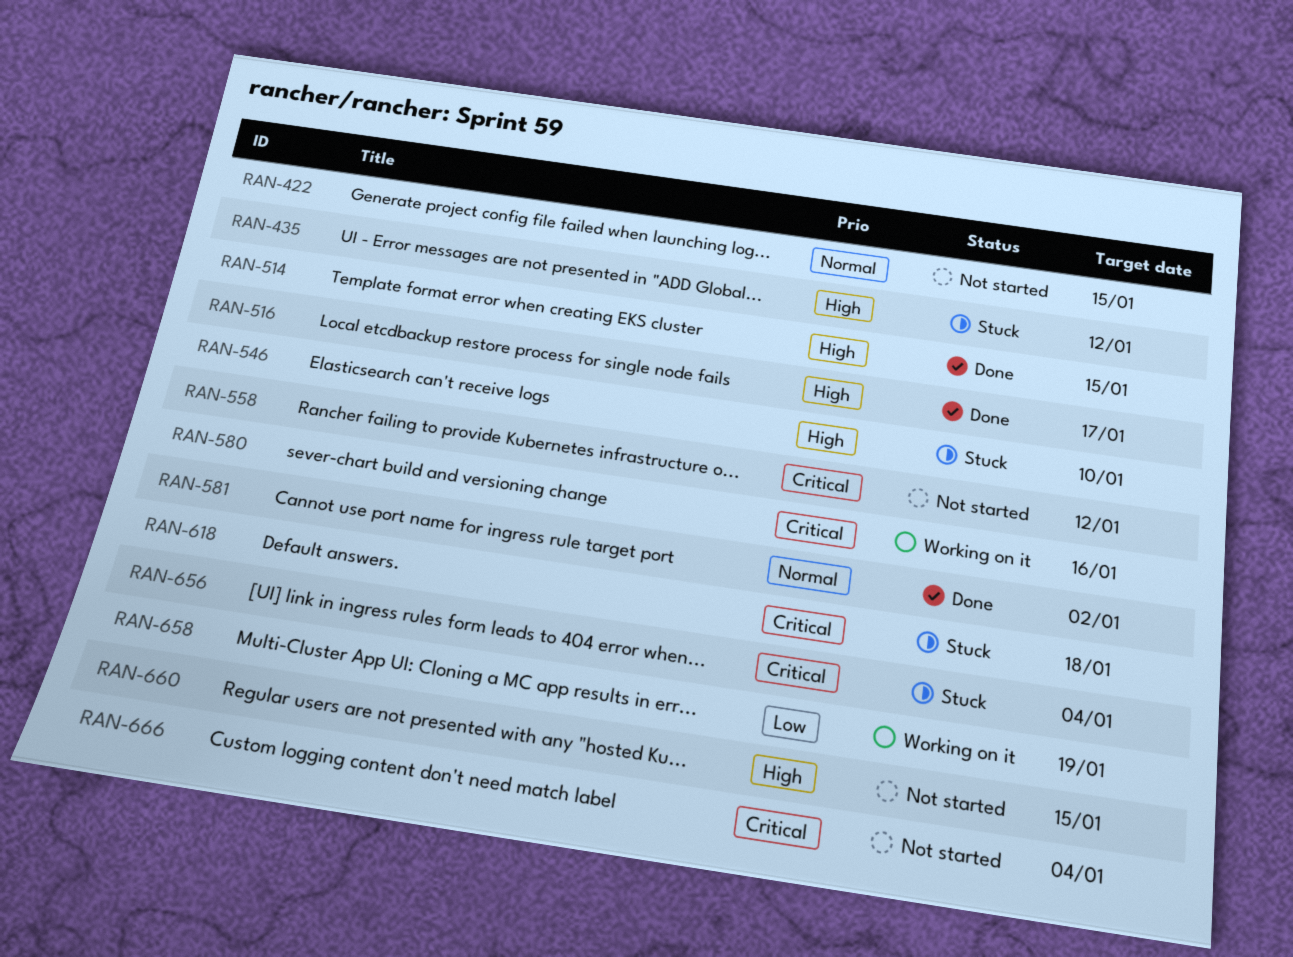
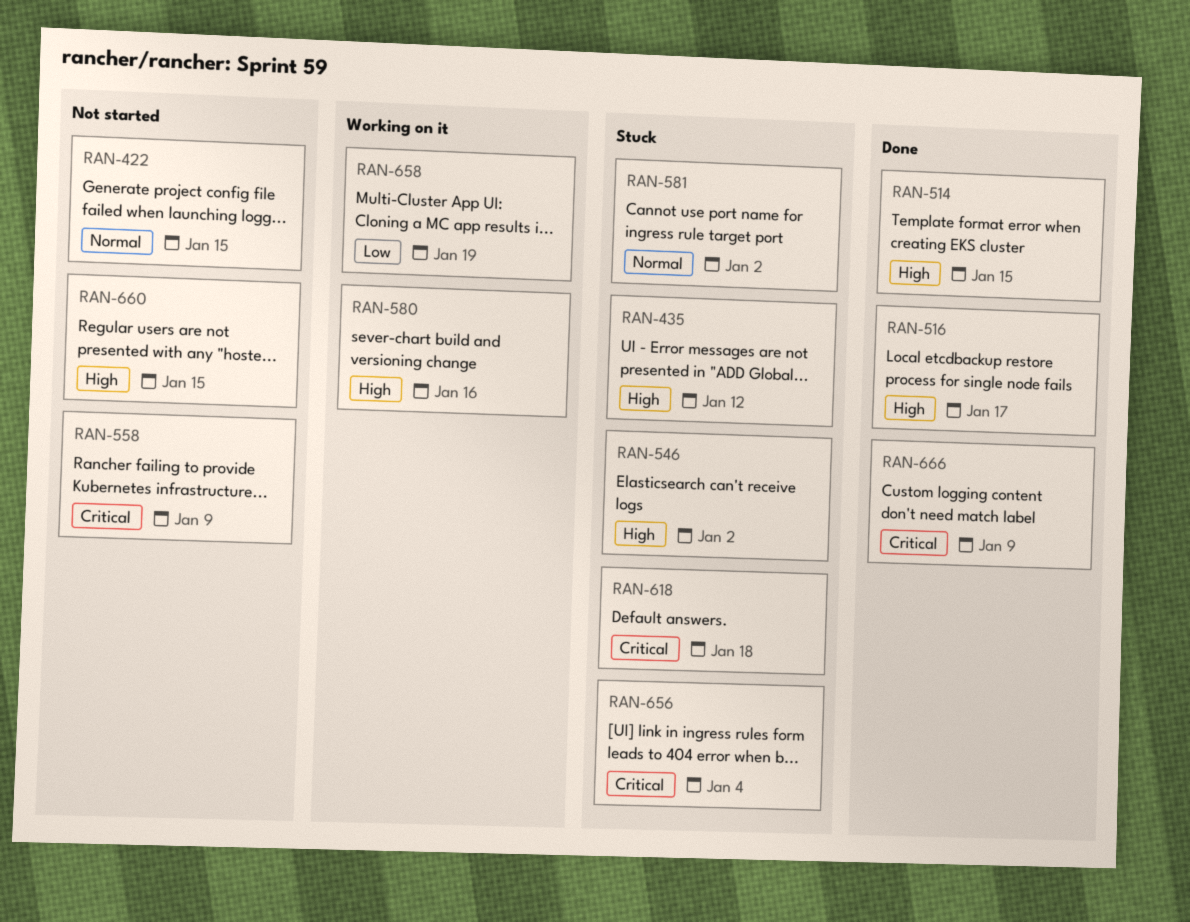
RAN-546, due: Jan 10 -> Jan 2
RAN-558, due: Jan 12 -> Jan 9
RAN-580, priority: Critical -> High
RAN-581, status: Done -> Stuck
RAN-666, status: Not started -> Done
RAN-666, due: Jan 4 -> Jan 9

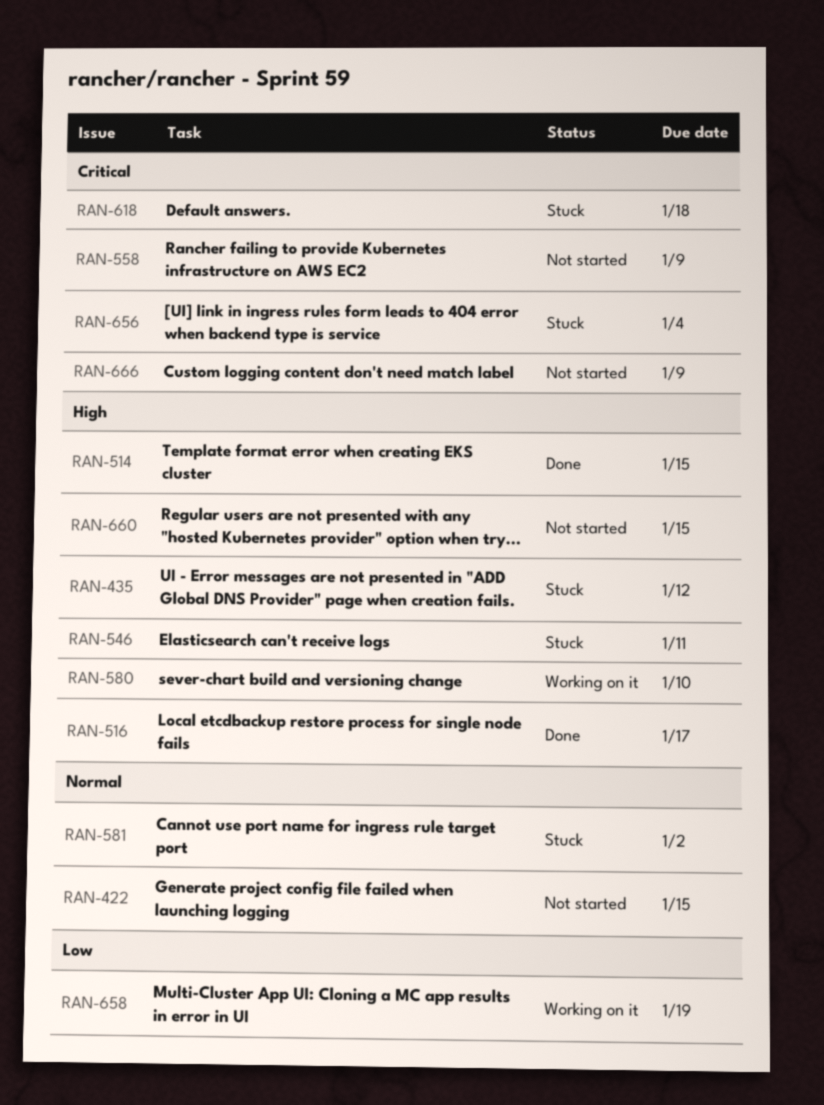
RAN-546, due: Jan 2 -> Jan 11
RAN-580, due: Jan 16 -> Jan 10
RAN-666, status: Done -> Not started

